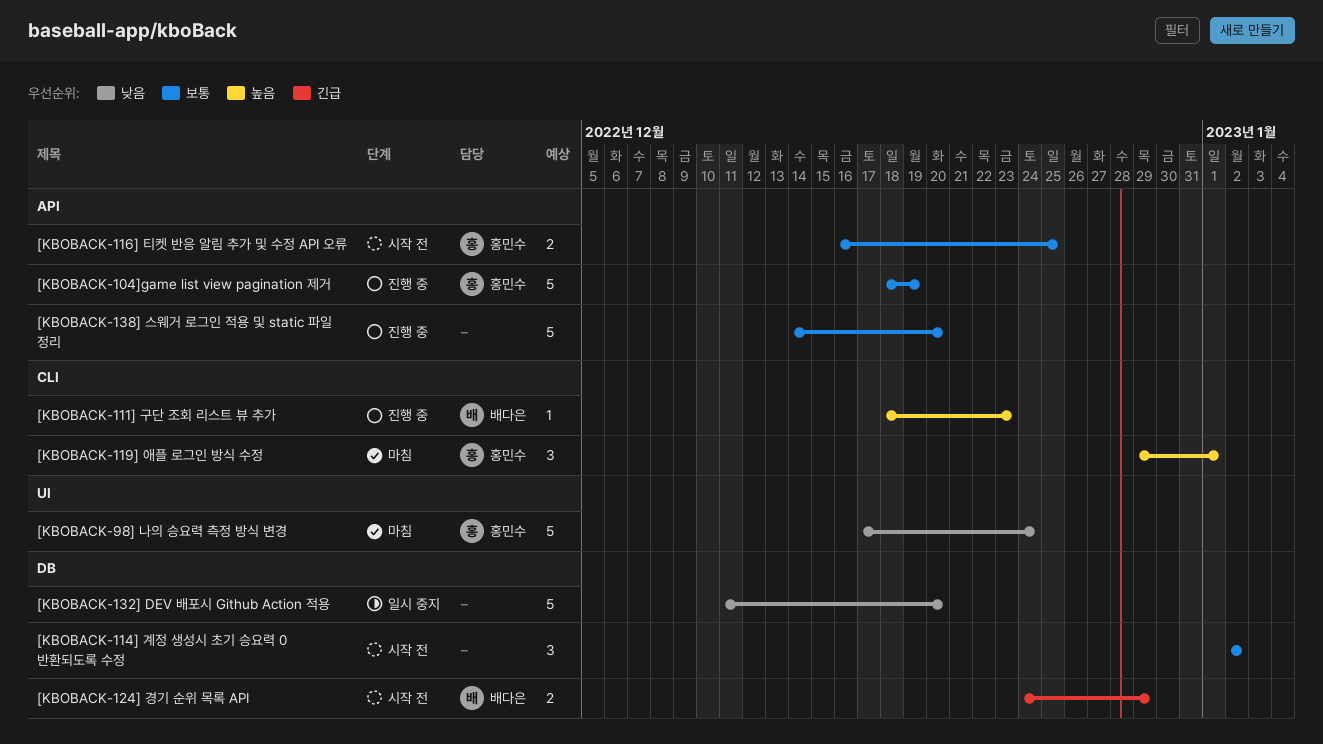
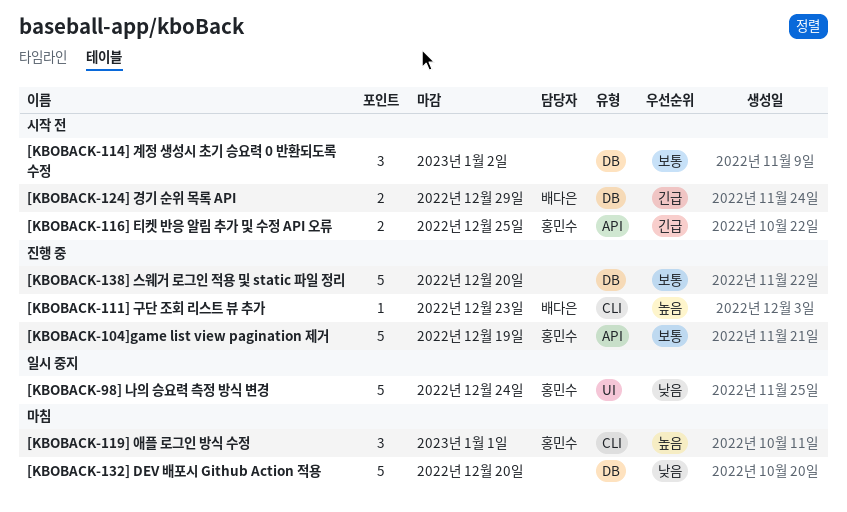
[KBOBACK-116] 티켓 반응 알림 추가 및 수정 API 오류, priority: 보통 -> 긴급
[KBOBACK-132] DEV 배포시 Github Action 적용, status: 일시 중지 -> 마침
[KBOBACK-138] 스웨거 로그인 적용 및 static 파일 정리, label: API -> DB
[KBOBACK-98] 나의 승요력 측정 방식 변경, status: 마침 -> 일시 중지

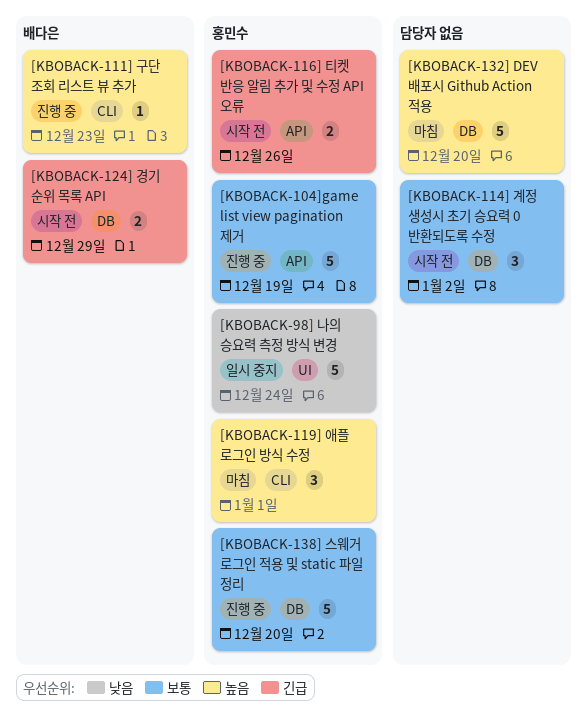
[KBOBACK-116] 티켓 반응 알림 추가 및 수정 API 오류, due: Dec 25 -> Dec 26
[KBOBACK-132] DEV 배포시 Github Action 적용, priority: 낮음 -> 높음
[KBOBACK-138] 스웨거 로그인 적용 및 static 파일 정리, owner: none -> 홍민수

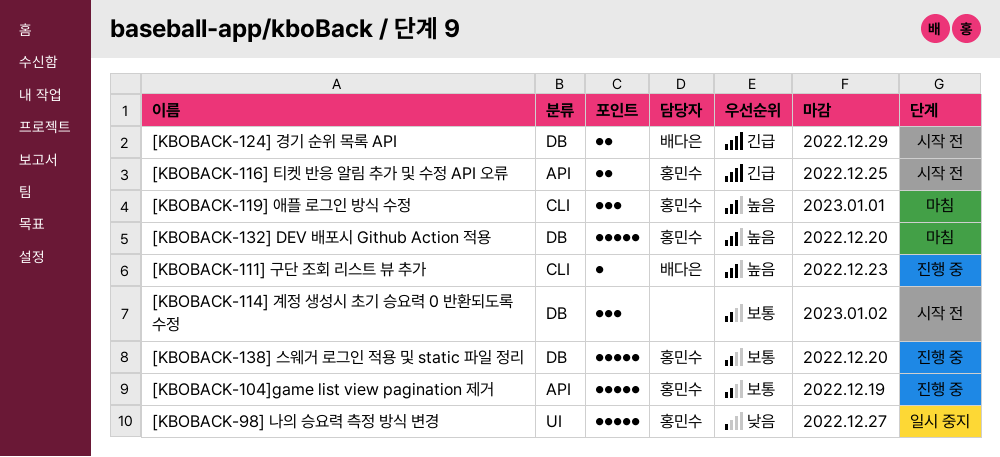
[KBOBACK-116] 티켓 반응 알림 추가 및 수정 API 오류, due: Dec 26 -> Dec 25
[KBOBACK-132] DEV 배포시 Github Action 적용, owner: none -> 홍민수
[KBOBACK-98] 나의 승요력 측정 방식 변경, due: Dec 24 -> Dec 27

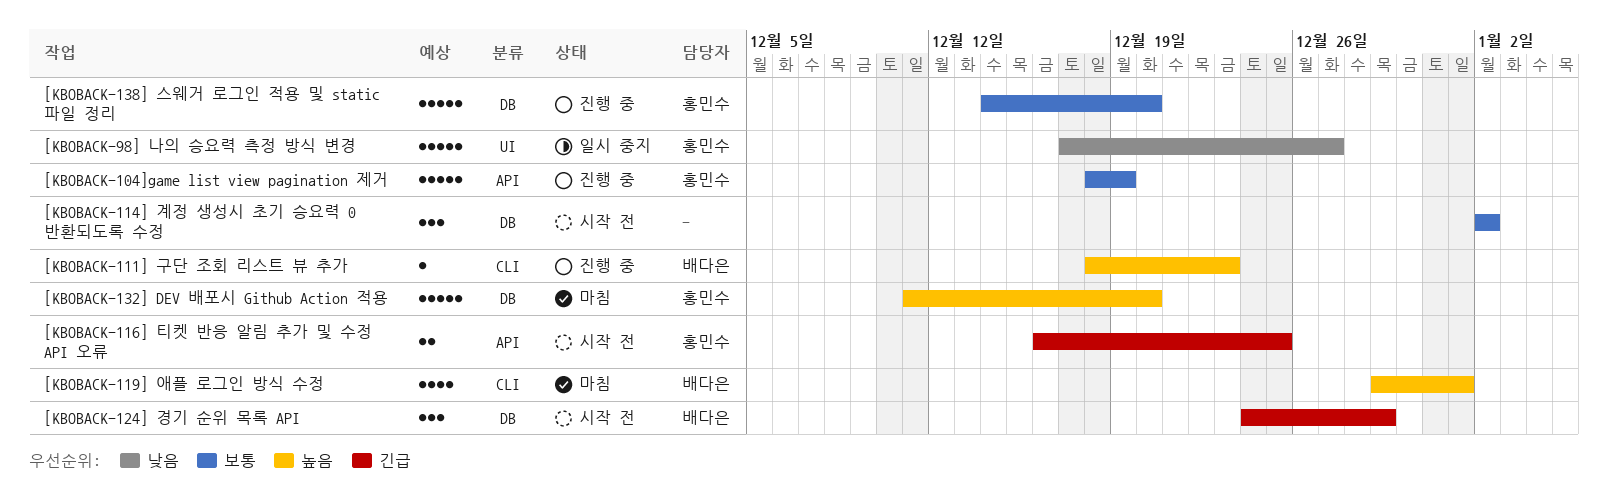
[KBOBACK-119] 애플 로그인 방식 수정, owner: 홍민수 -> 배다은
[KBOBACK-119] 애플 로그인 방식 수정, estimate: 3 -> 4
[KBOBACK-124] 경기 순위 목록 API, estimate: 2 -> 3

